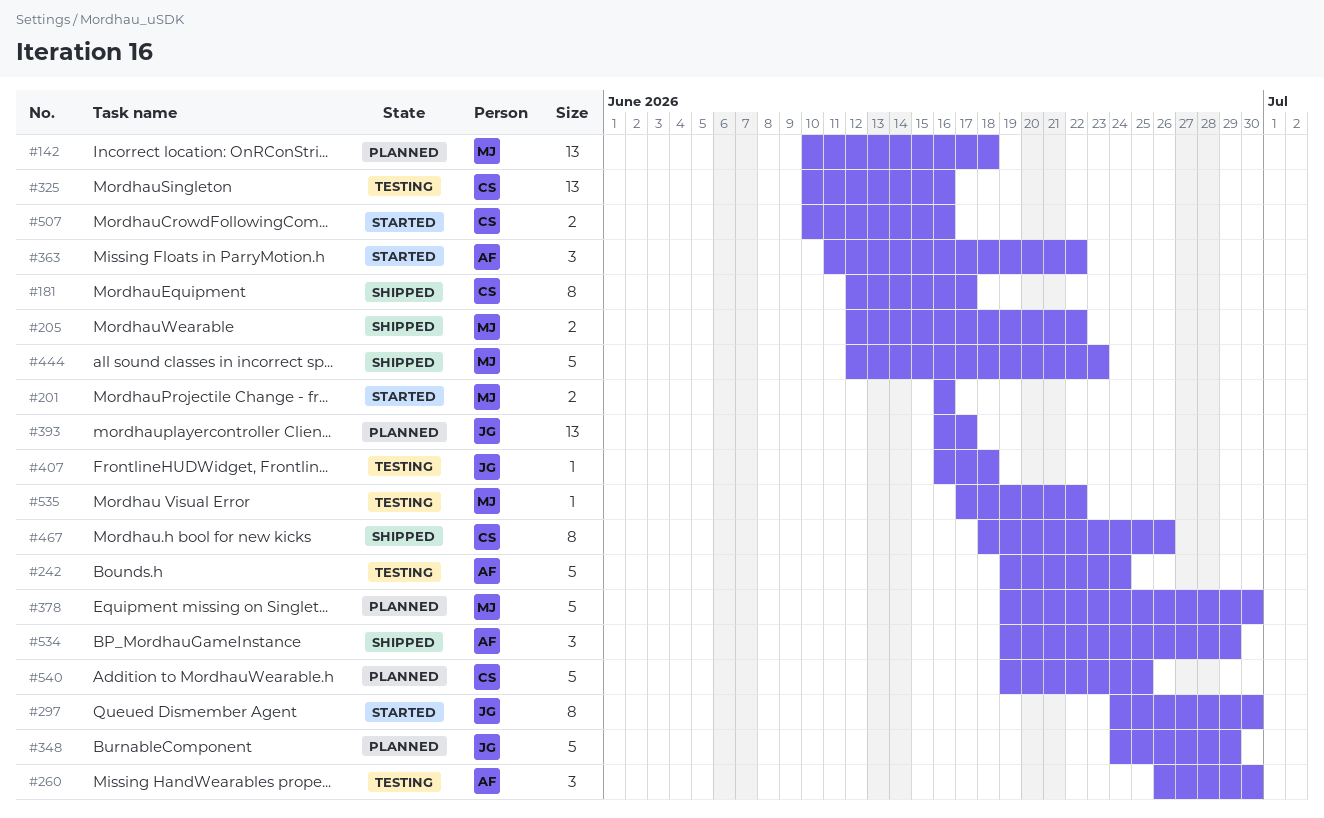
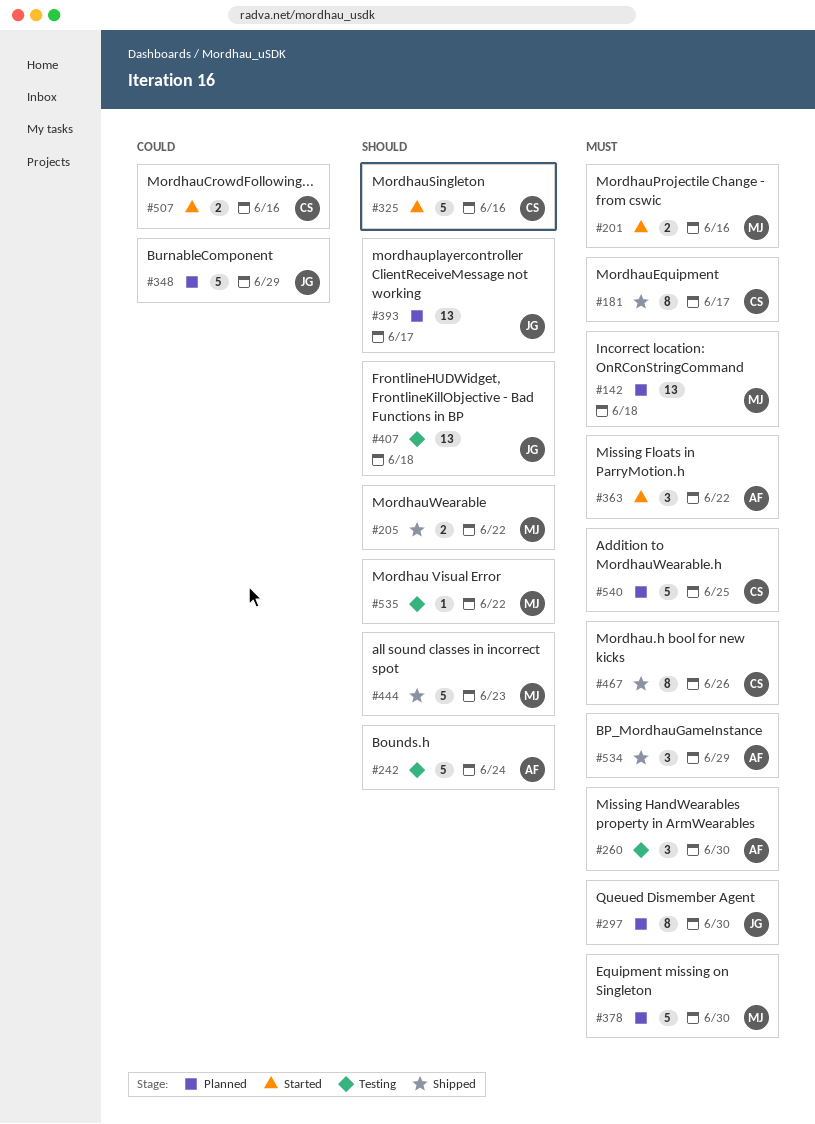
#297, status: Started -> Planned
#325, status: Testing -> Started
#325, estimate: 13 -> 5
#407, estimate: 1 -> 13

